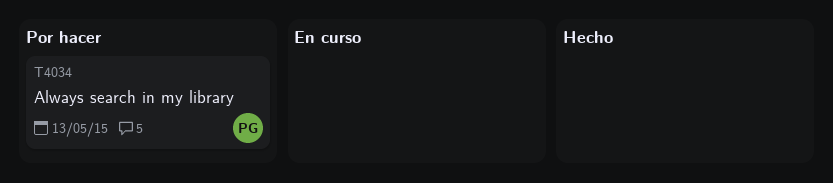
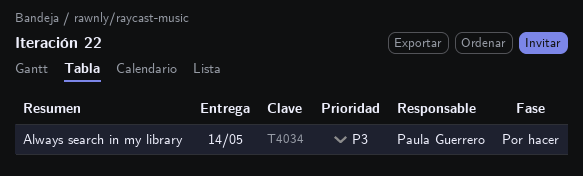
T4034, due: May 13 -> May 14

